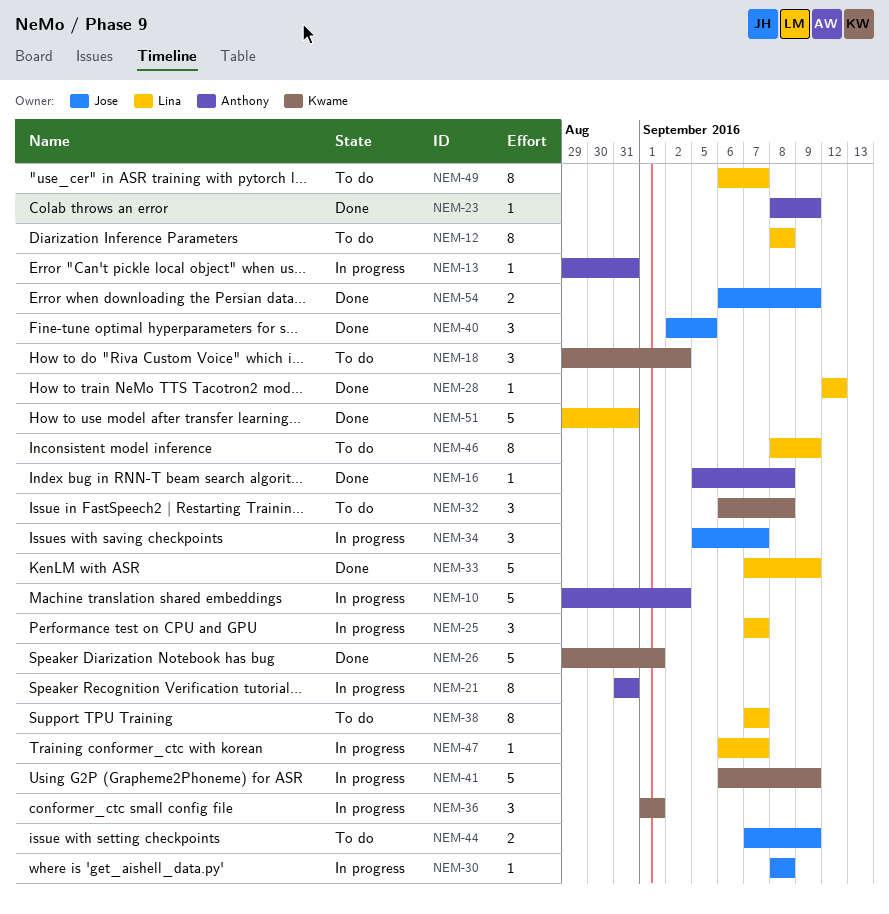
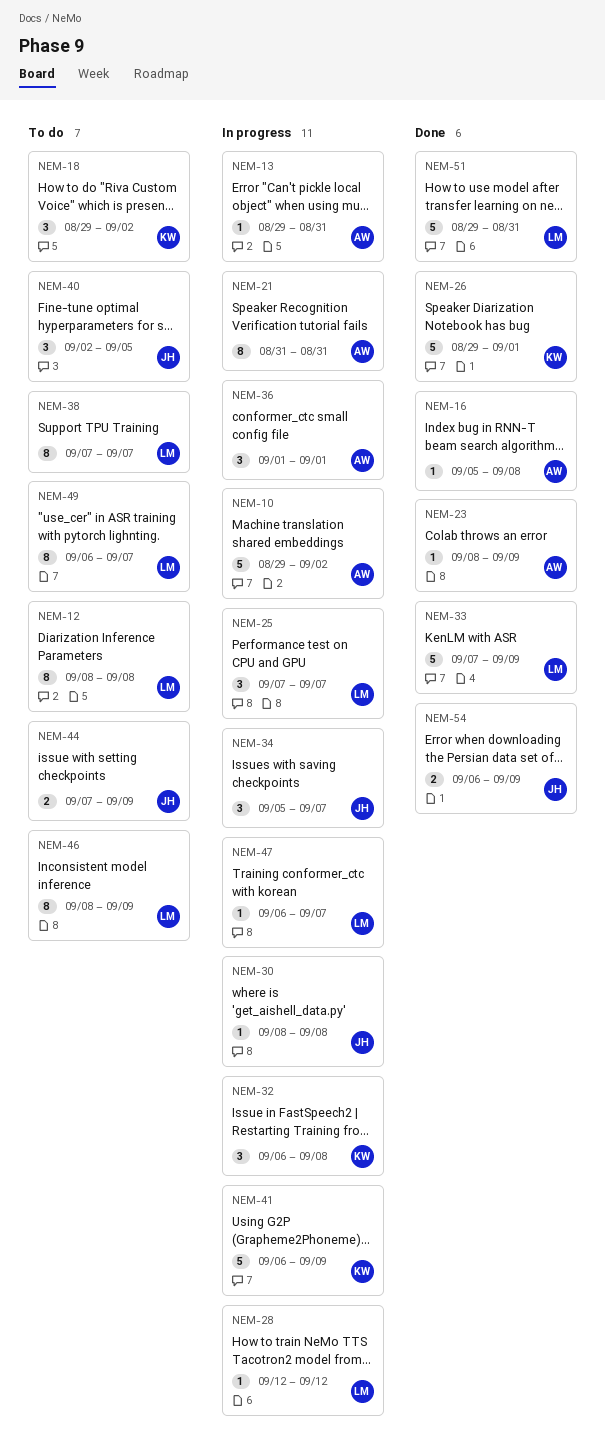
NEM-28, status: Done -> In progress
NEM-32, status: To do -> In progress
NEM-36, owner: Kwame -> Anthony
NEM-40, status: Done -> To do

